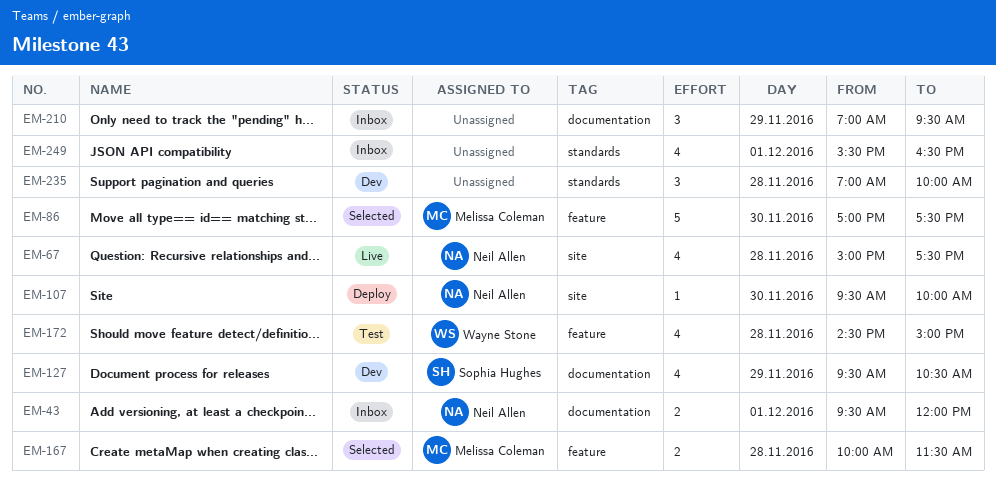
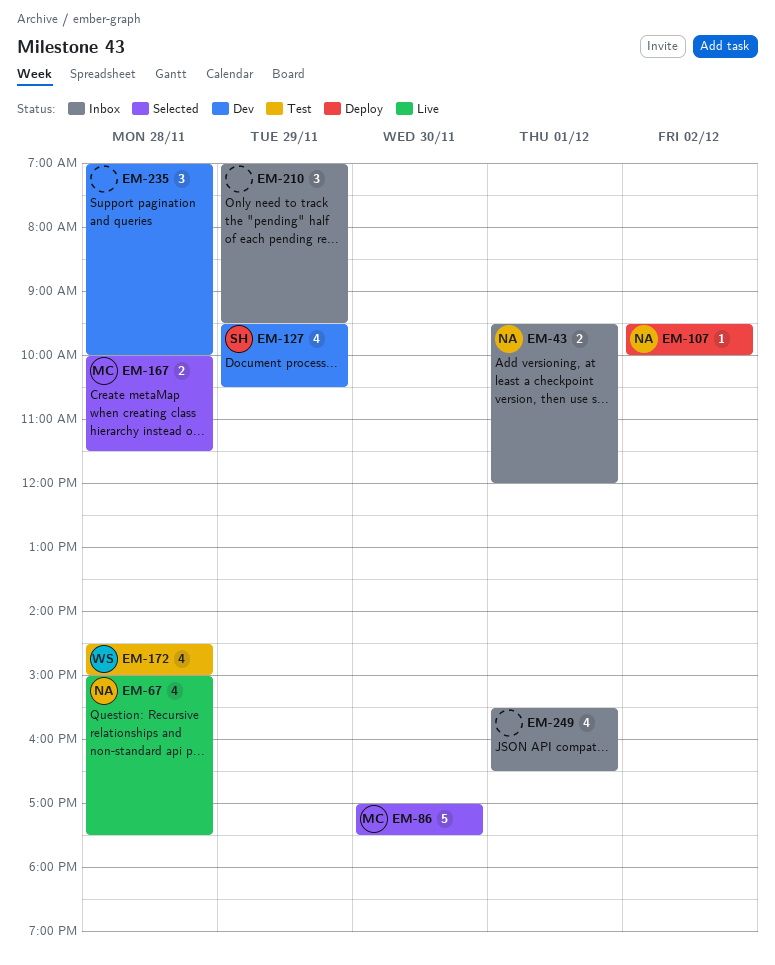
EM-107, day: Nov 30 -> Dec 2

